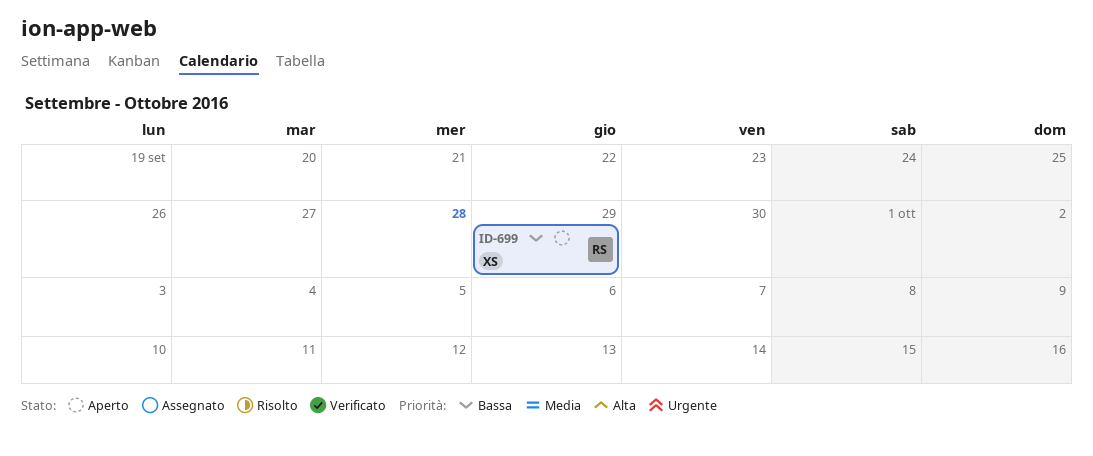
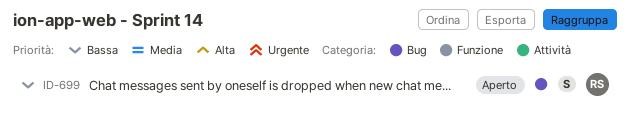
ID-699, estimate: XS -> S

